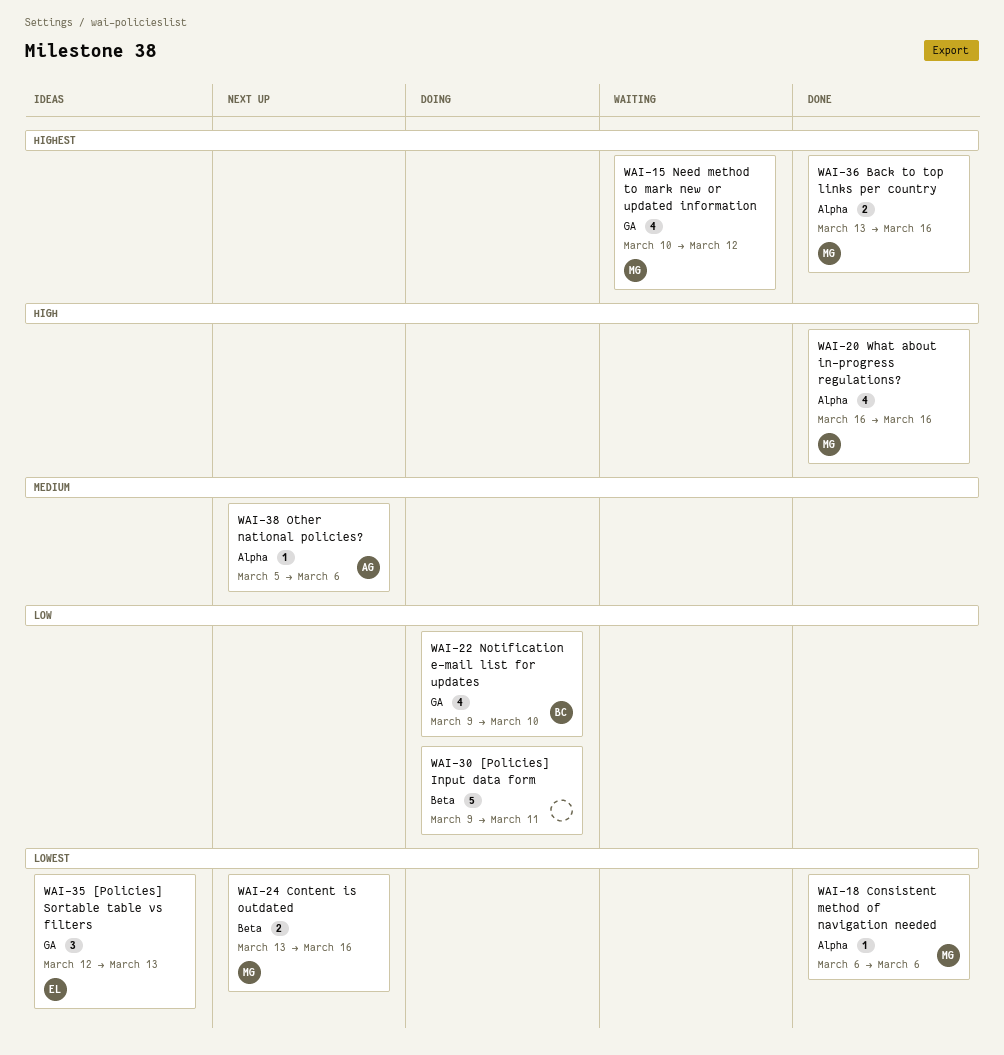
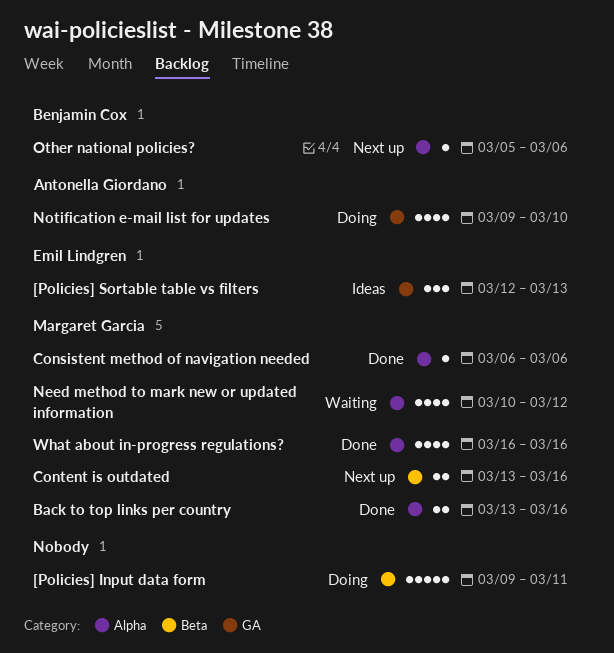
Need method to mark new or updated information, label: GA -> Alpha
Notification e-mail list for updates, owner: Benjamin Cox -> Antonella Giordano
Other national policies?, owner: Antonella Giordano -> Benjamin Cox

